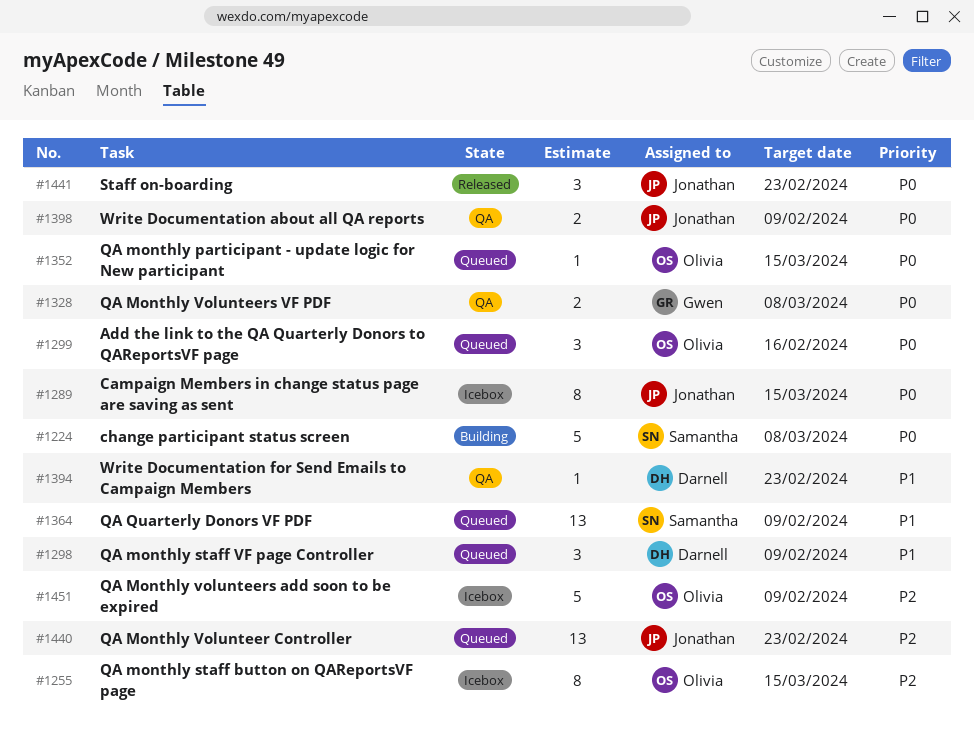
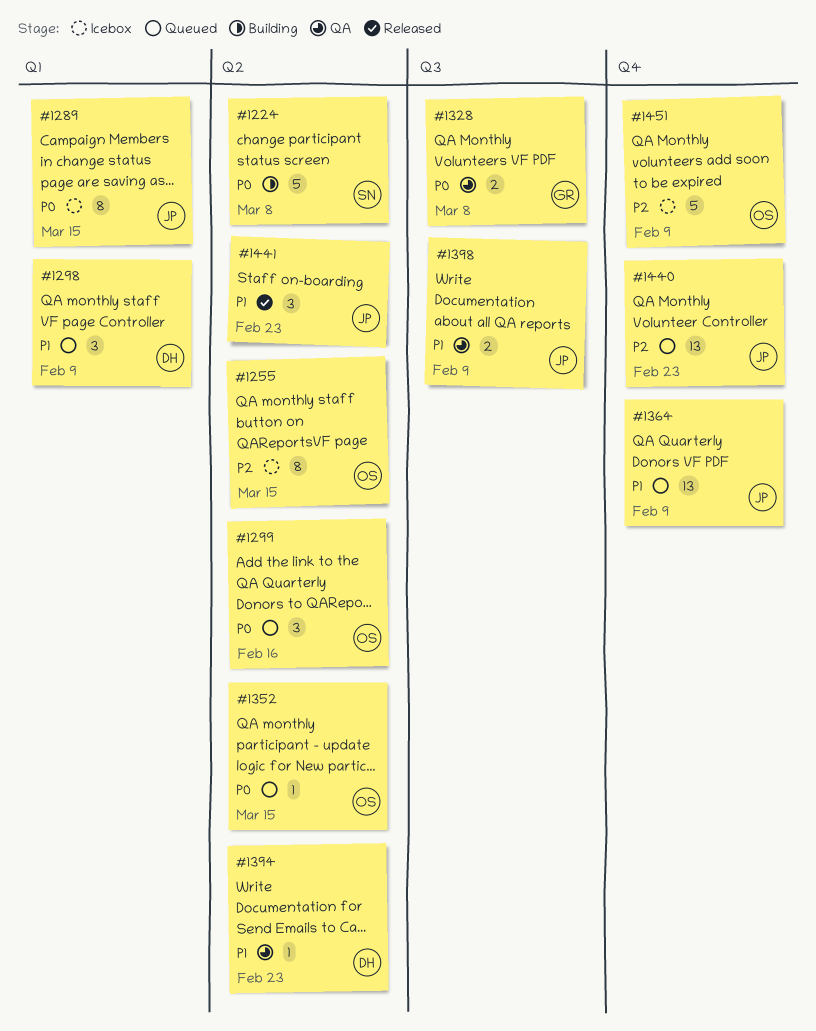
#1364, owner: Samantha -> Jonathan
#1398, priority: P0 -> P1
#1441, priority: P0 -> P1

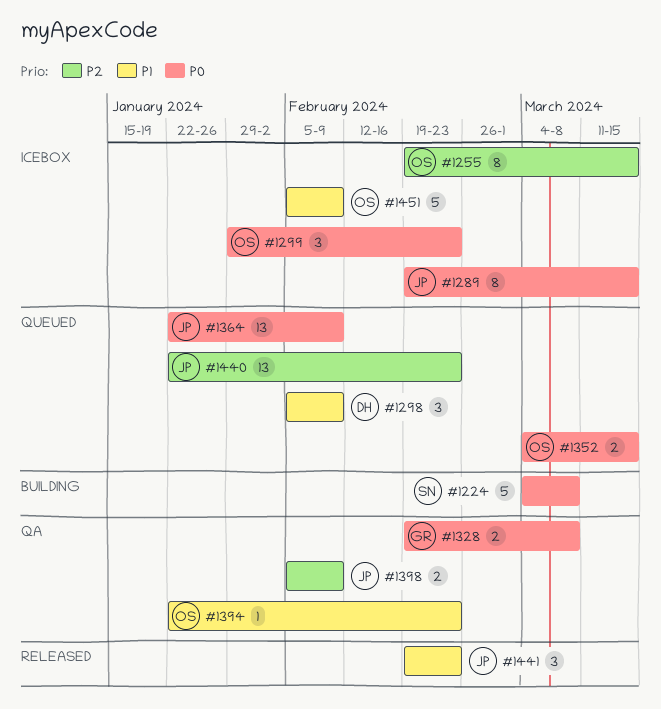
#1299, status: Queued -> Icebox
#1299, due: Feb 16 -> Feb 23
#1352, estimate: 1 -> 2
#1364, priority: P1 -> P0
#1394, owner: DH -> OS
#1398, priority: P1 -> P2
#1451, priority: P2 -> P1

